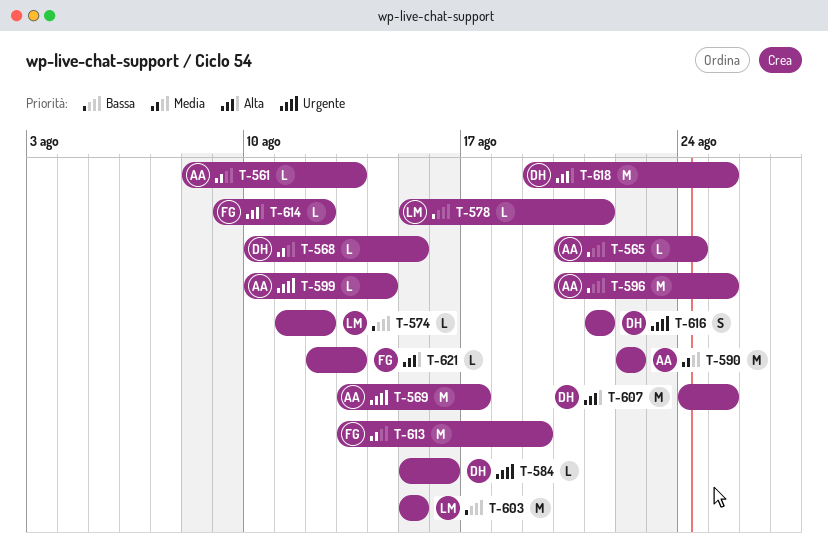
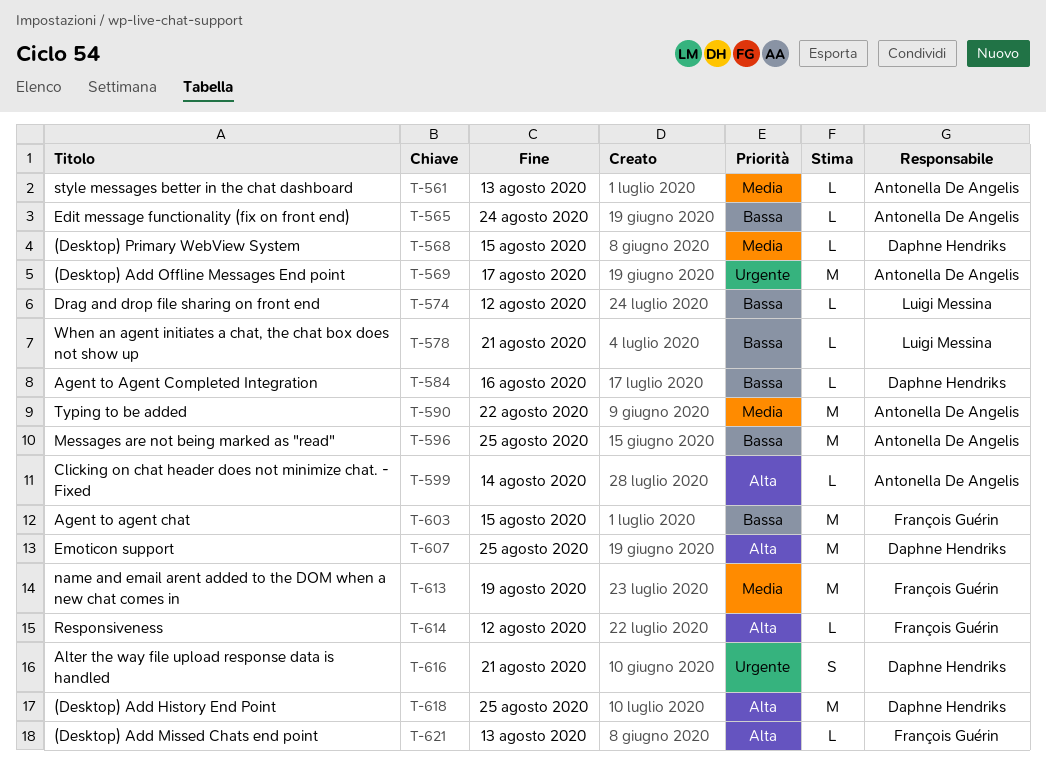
T-584, priority: Urgente -> Bassa
T-599, priority: Urgente -> Alta
T-603, owner: Luigi Messina -> François Guérin

